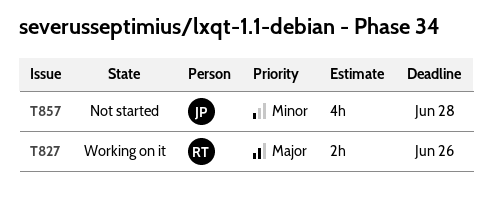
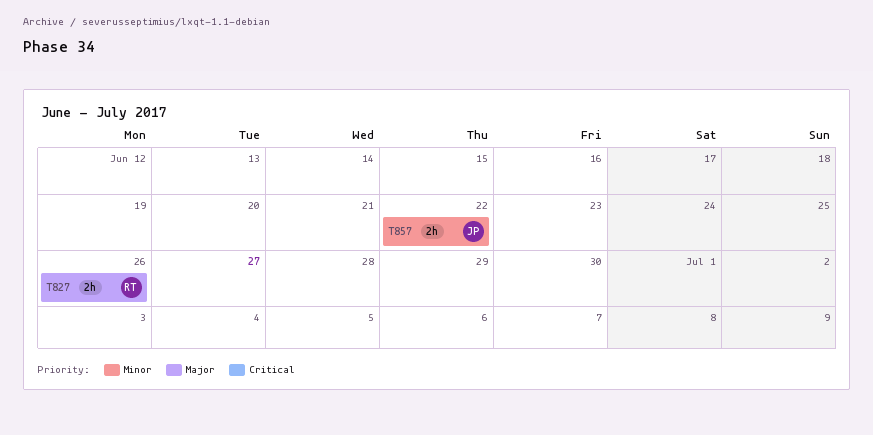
T857, estimate: 4h -> 2h
T857, due: Jun 28 -> Jun 22

